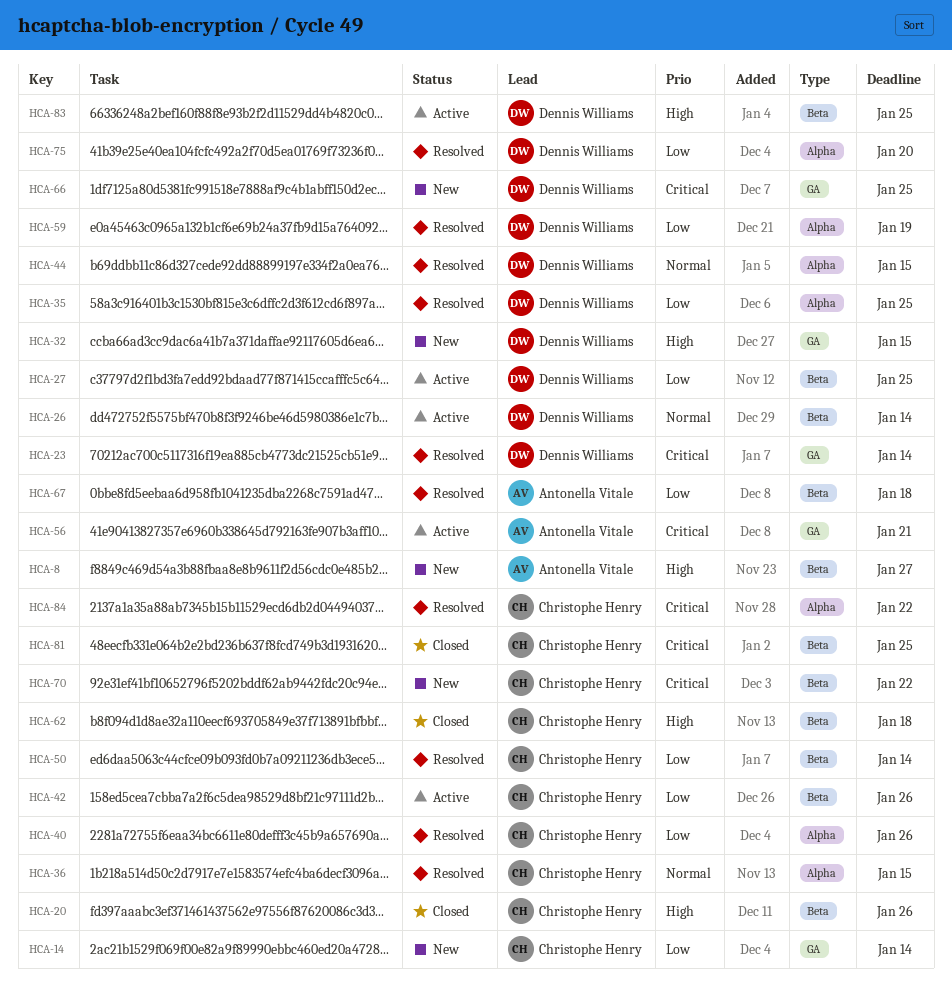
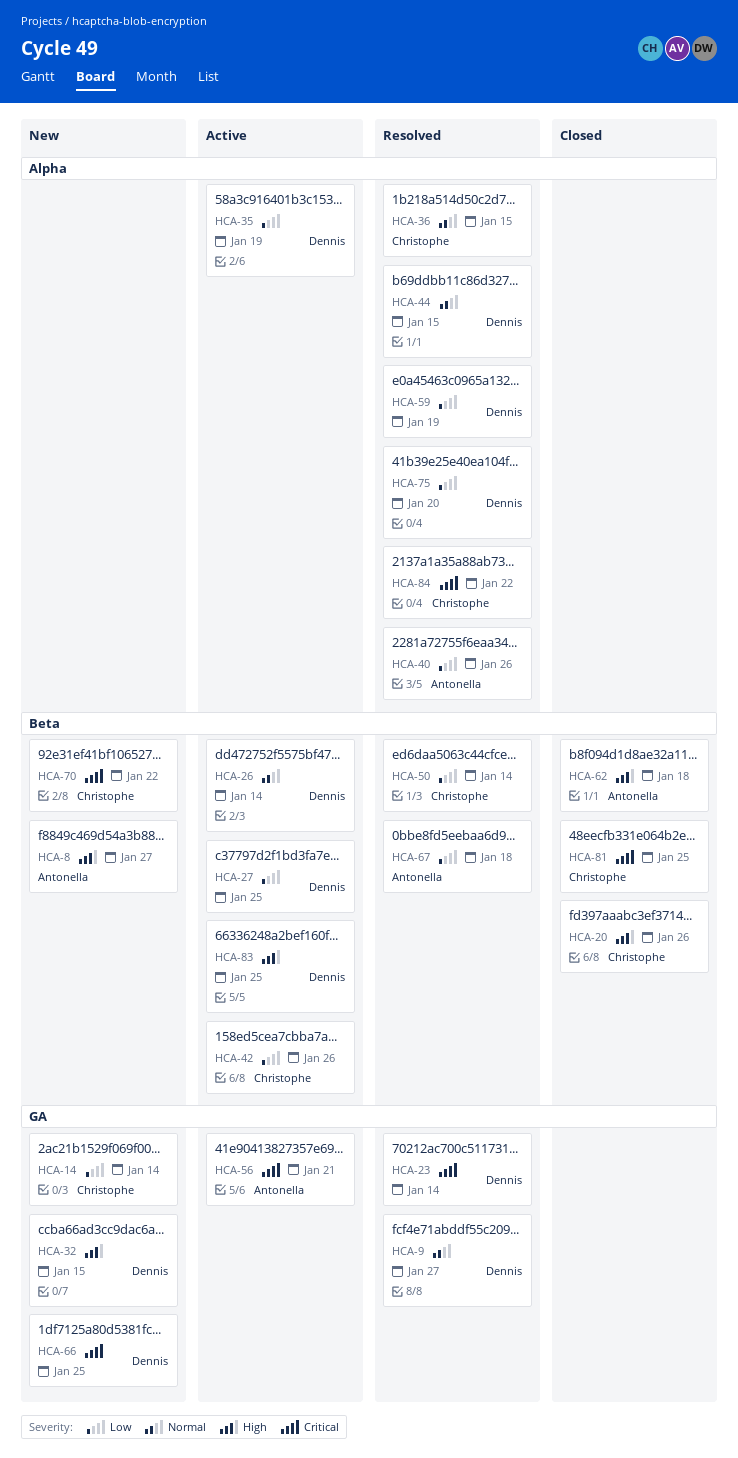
HCA-9: none -> present
HCA-35, status: Resolved -> Active
HCA-35, due: Jan 25 -> Jan 19
HCA-40, owner: Christophe Henry -> Antonella Vitale
HCA-62, owner: Christophe Henry -> Antonella Vitale

